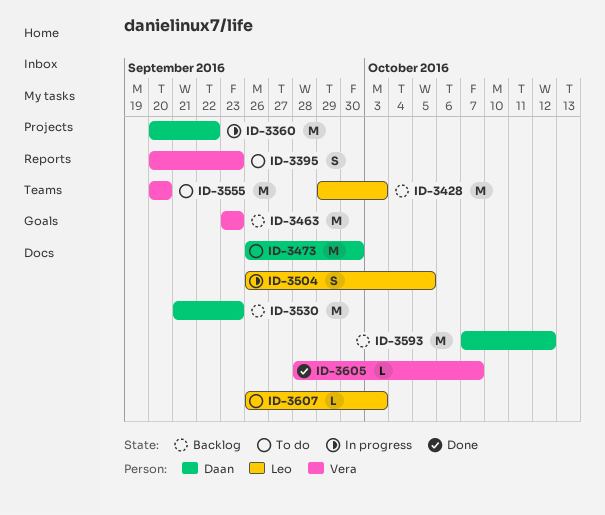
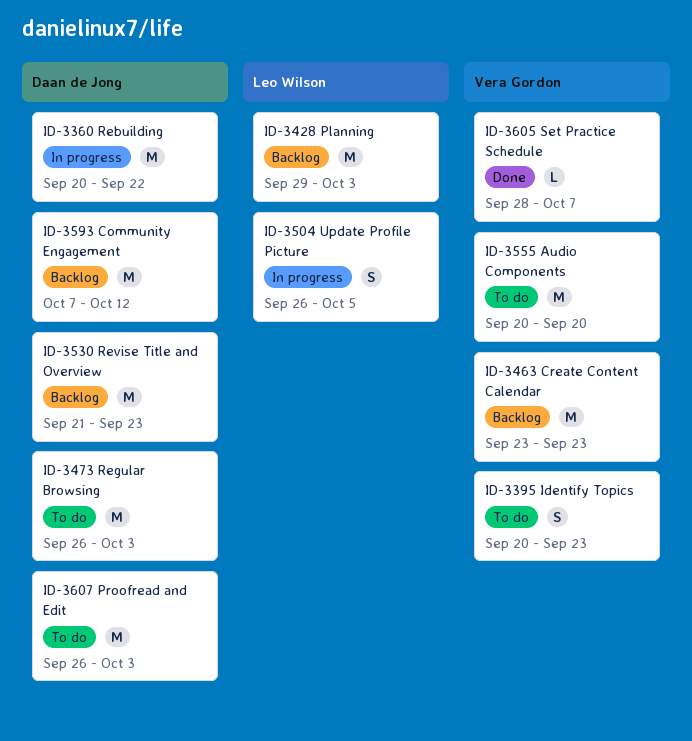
ID-3473, due: Sep 30 -> Oct 3
ID-3607, owner: Leo Wilson -> Daan de Jong
ID-3607, estimate: L -> M

